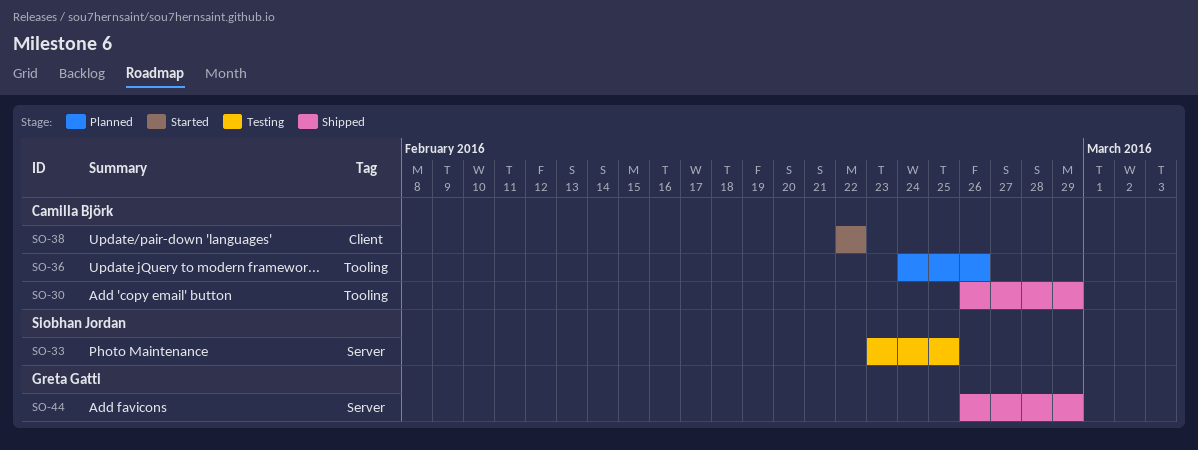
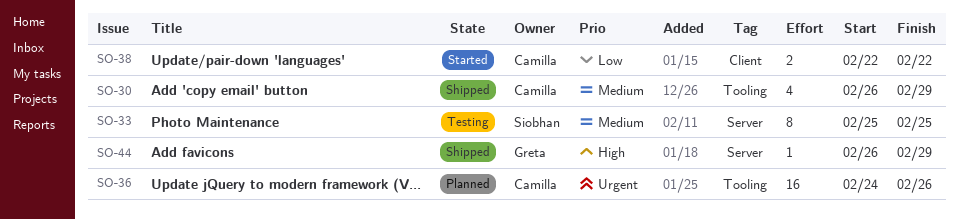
SO-33, start: Feb 23 -> Feb 25

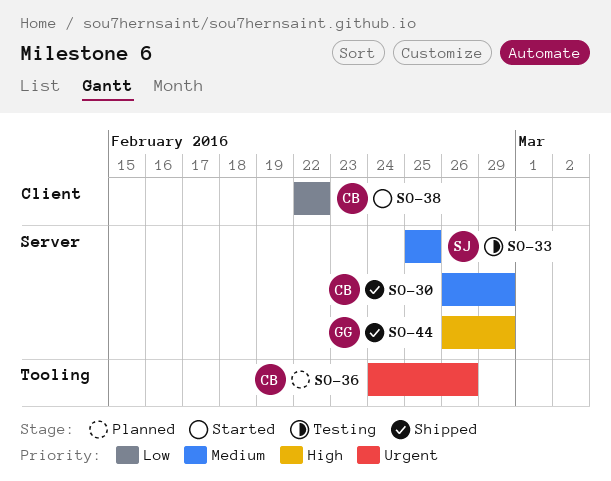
SO-30, label: Tooling -> Server

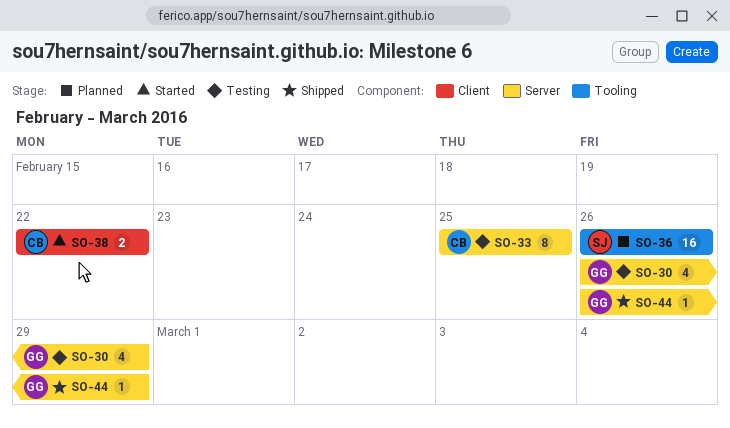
SO-30, status: Shipped -> Testing
SO-30, owner: CB -> GG
SO-33, owner: SJ -> CB
SO-36, owner: CB -> SJ
SO-36, start: Feb 24 -> Feb 26

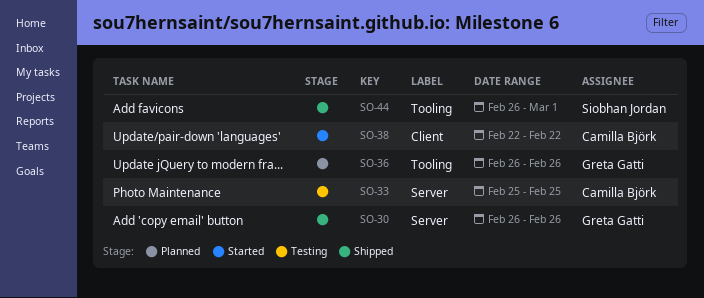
SO-30, status: Testing -> Shipped
SO-30, due: Feb 29 -> Feb 26
SO-36, owner: Siobhan Jordan -> Greta Gatti
SO-44, owner: Greta Gatti -> Siobhan Jordan
SO-44, label: Server -> Tooling
SO-44, due: Feb 29 -> Mar 1

